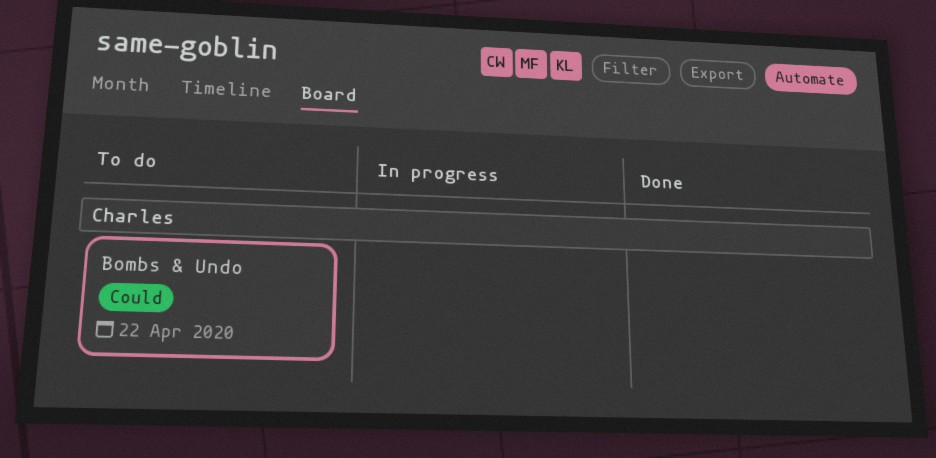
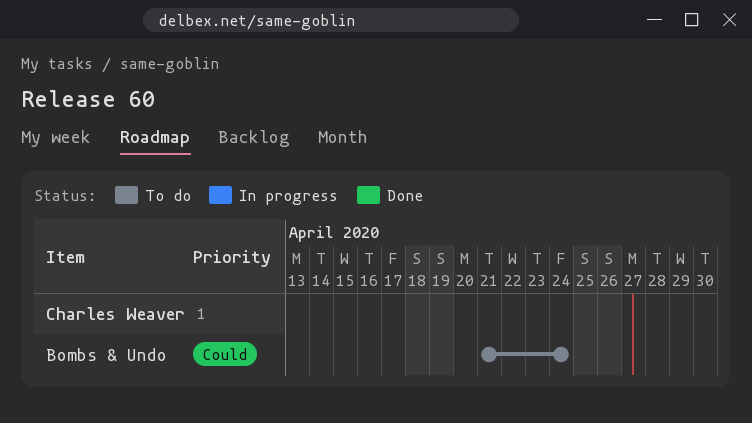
Bombs & Undo, due: Apr 22 -> Apr 24

